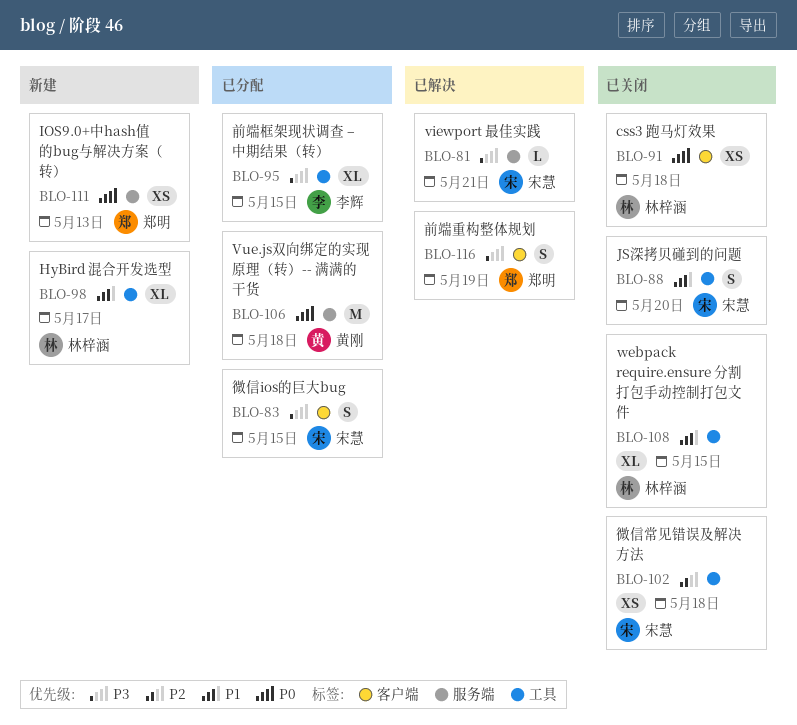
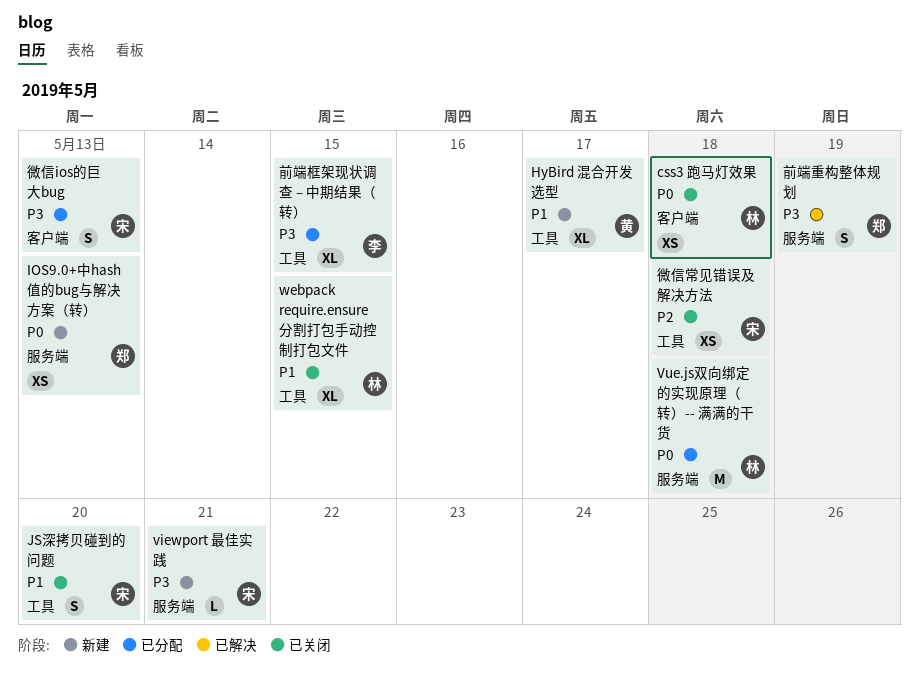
HyBird 混合开发选型, owner: 林梓涵 -> 黄刚
viewport 最佳实践, status: 已解决 -> 新建
Vue.js双向绑定的实现原理（转）-- 满满的干货, owner: 黄刚 -> 林梓涵
前端重构整体规划, label: 客户端 -> 服务端
微信ios的巨大bug, due: May 15 -> May 13

